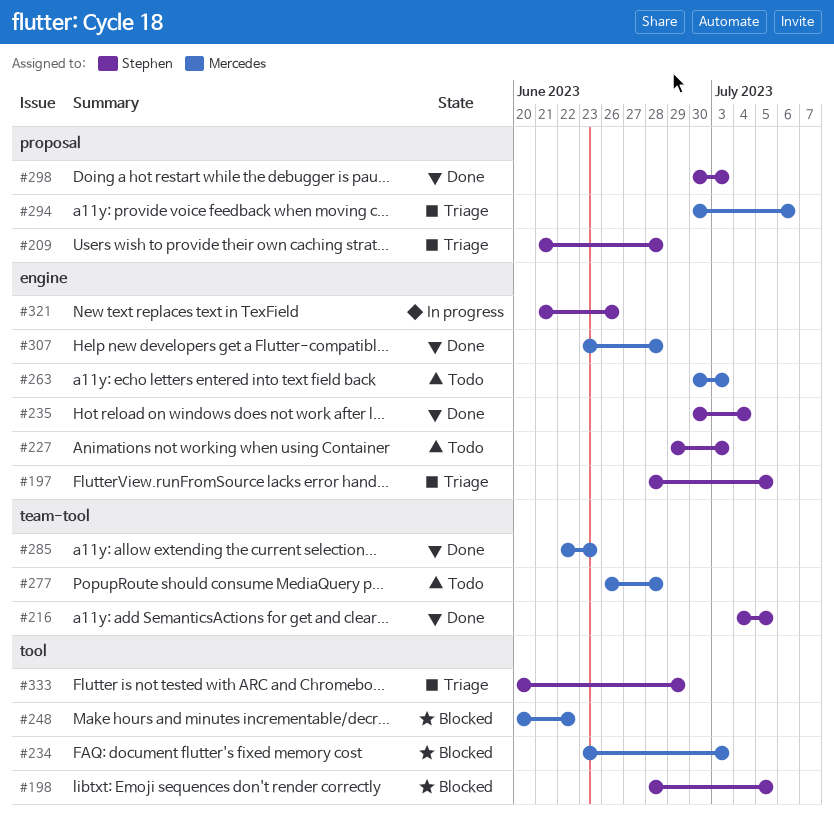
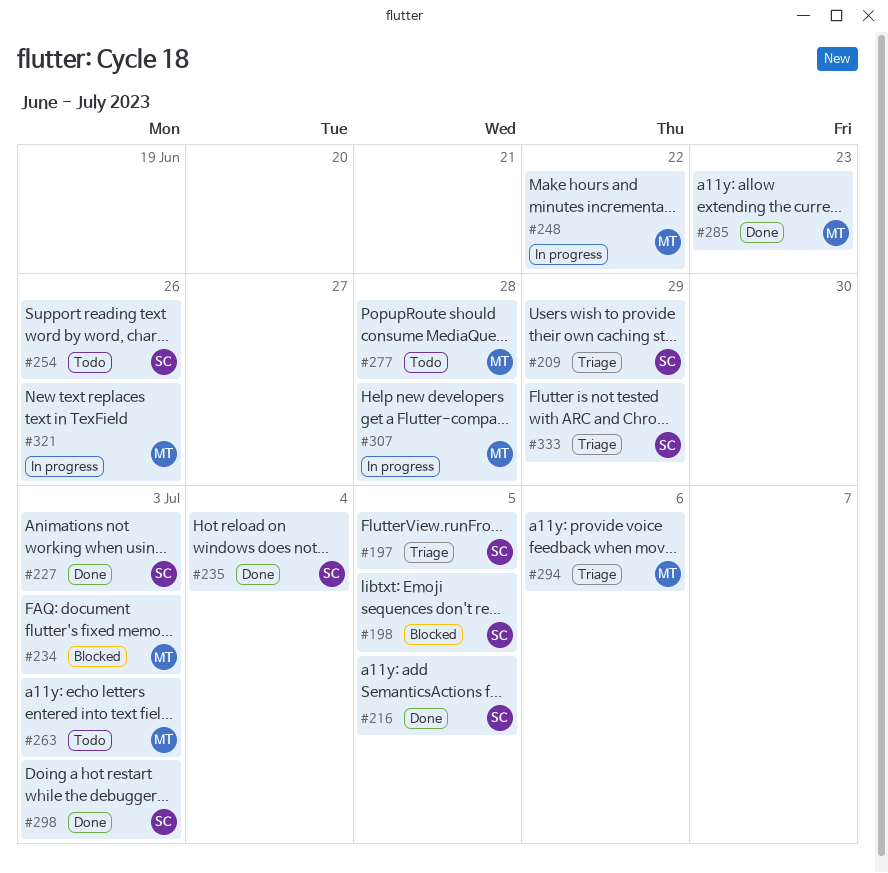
#209, due: Jun 28 -> Jun 29
#227, status: Todo -> Done
#248, status: Blocked -> In progress
#254: none -> present
#307, status: Done -> In progress
#321, owner: Stephen -> Mercedes

